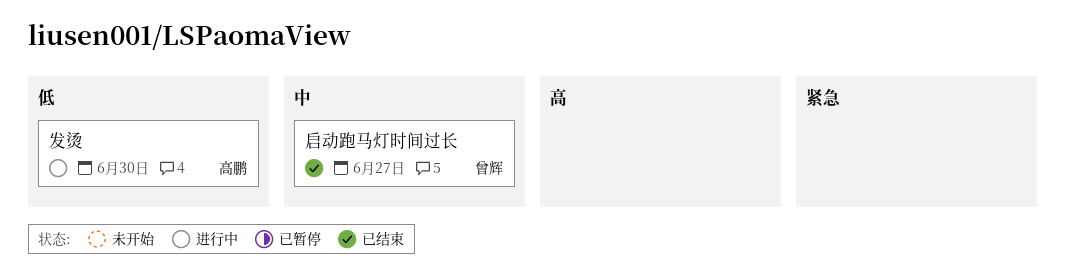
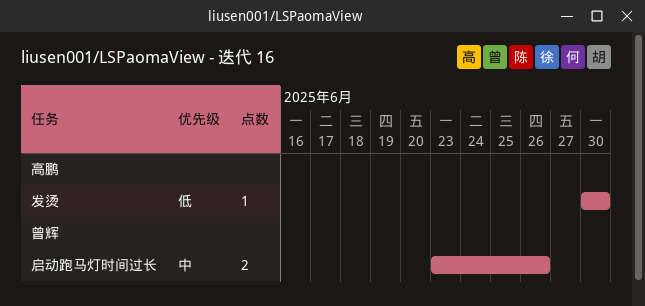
启动跑马灯时间过长, due: Jun 27 -> Jun 26

